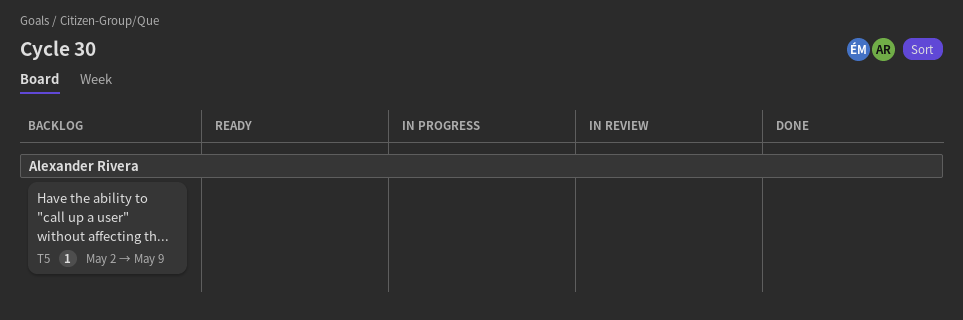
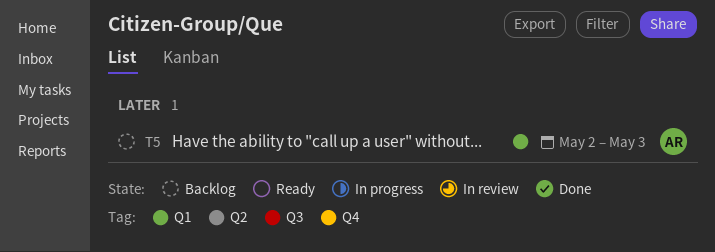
T5, due: May 9 -> May 3

